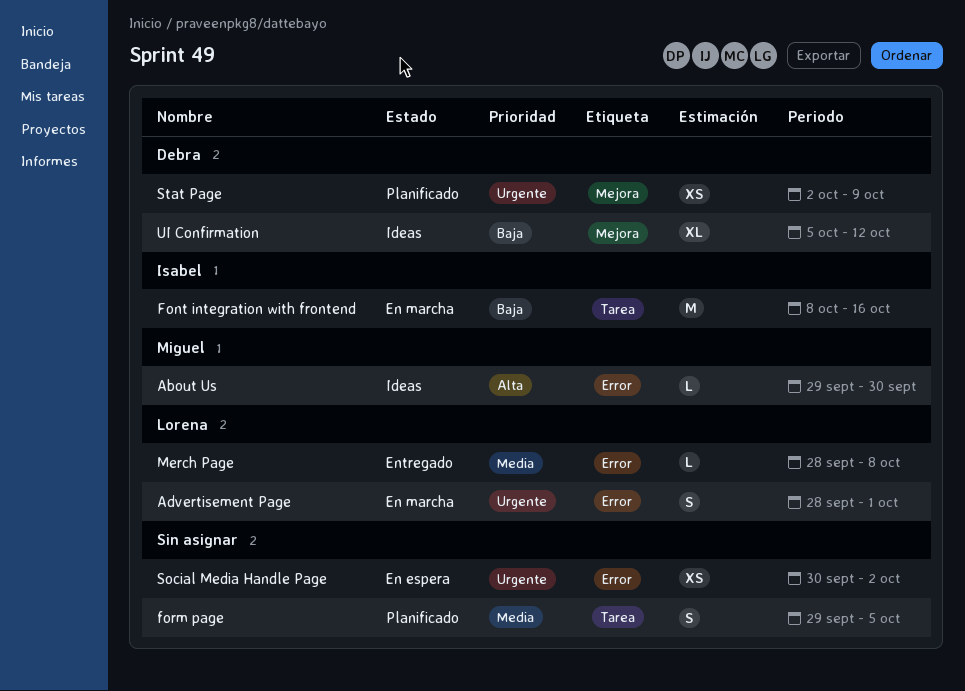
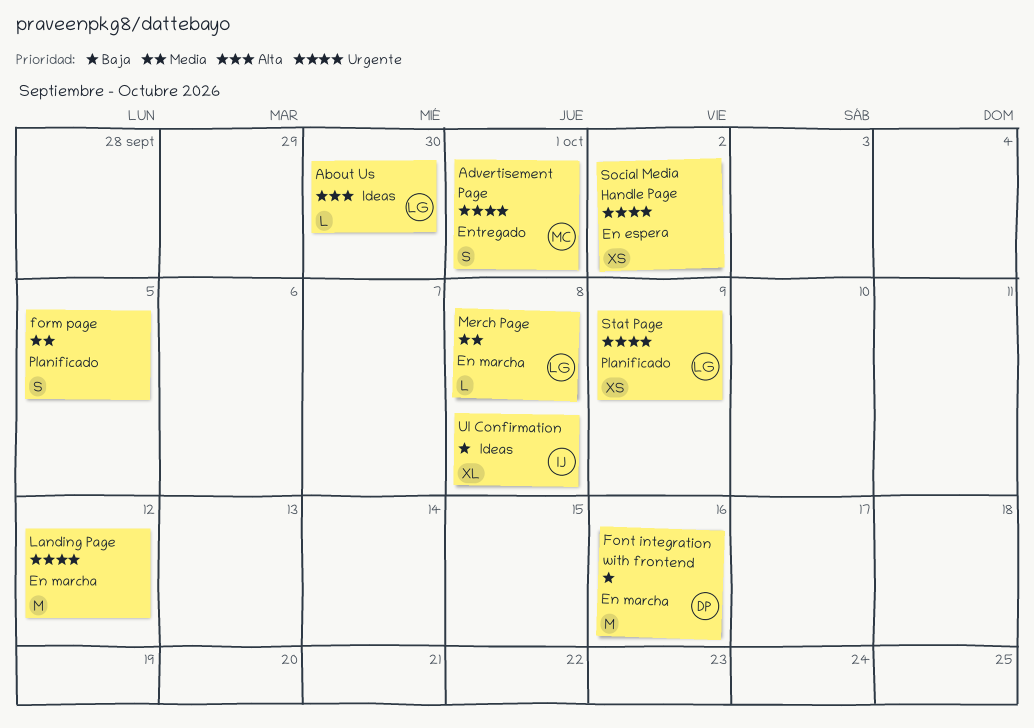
About Us, owner: Miguel -> Lorena
Advertisement Page, status: En marcha -> Entregado
Advertisement Page, owner: Lorena -> Miguel
Font integration with frontend, owner: Isabel -> Debra
Landing Page: none -> present
Merch Page, status: Entregado -> En marcha
Stat Page, owner: Debra -> Lorena
UI Confirmation, owner: Debra -> Isabel
UI Confirmation, due: Oct 12 -> Oct 8

